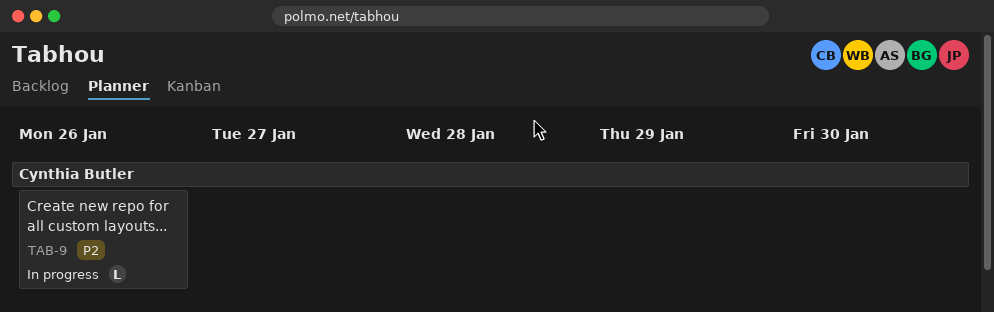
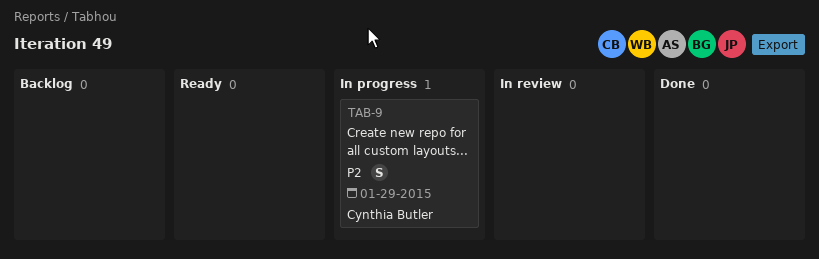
TAB-9, estimate: L -> S
TAB-9, due: Jan 26 -> Jan 29

